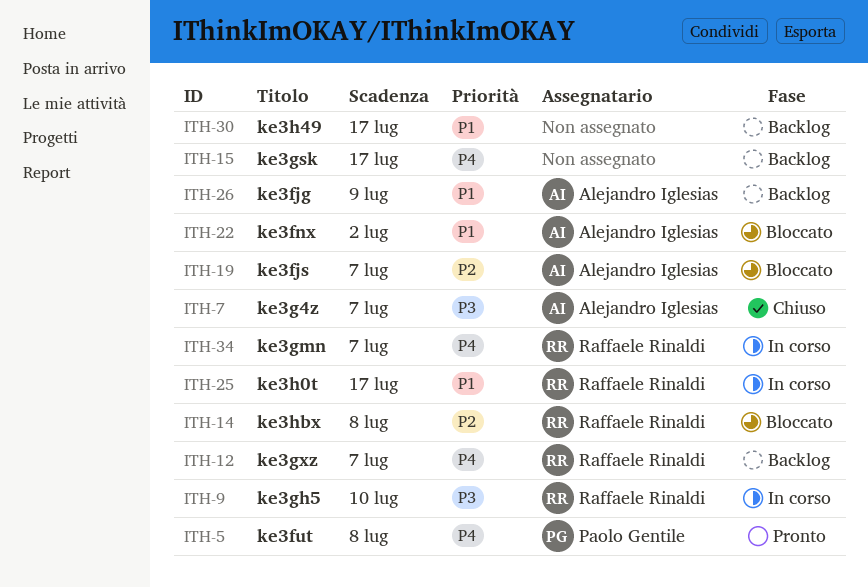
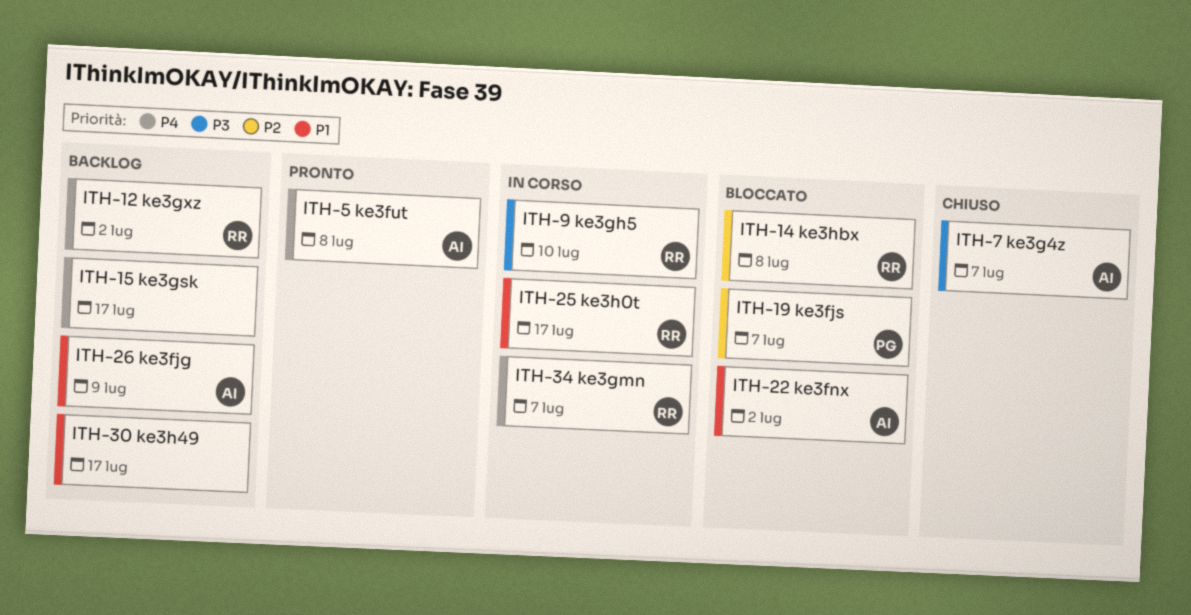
ITH-5, owner: Paolo Gentile -> Alejandro Iglesias
ITH-12, due: Jul 7 -> Jul 2
ITH-19, owner: Alejandro Iglesias -> Paolo Gentile

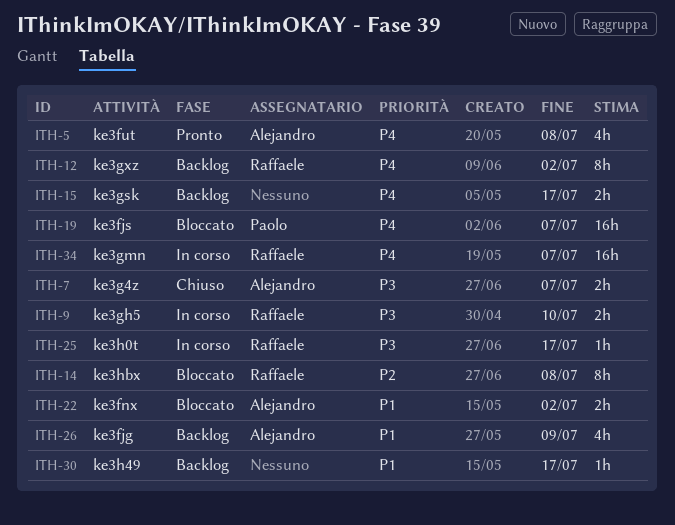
ITH-19, priority: P2 -> P4
ITH-25, priority: P1 -> P3

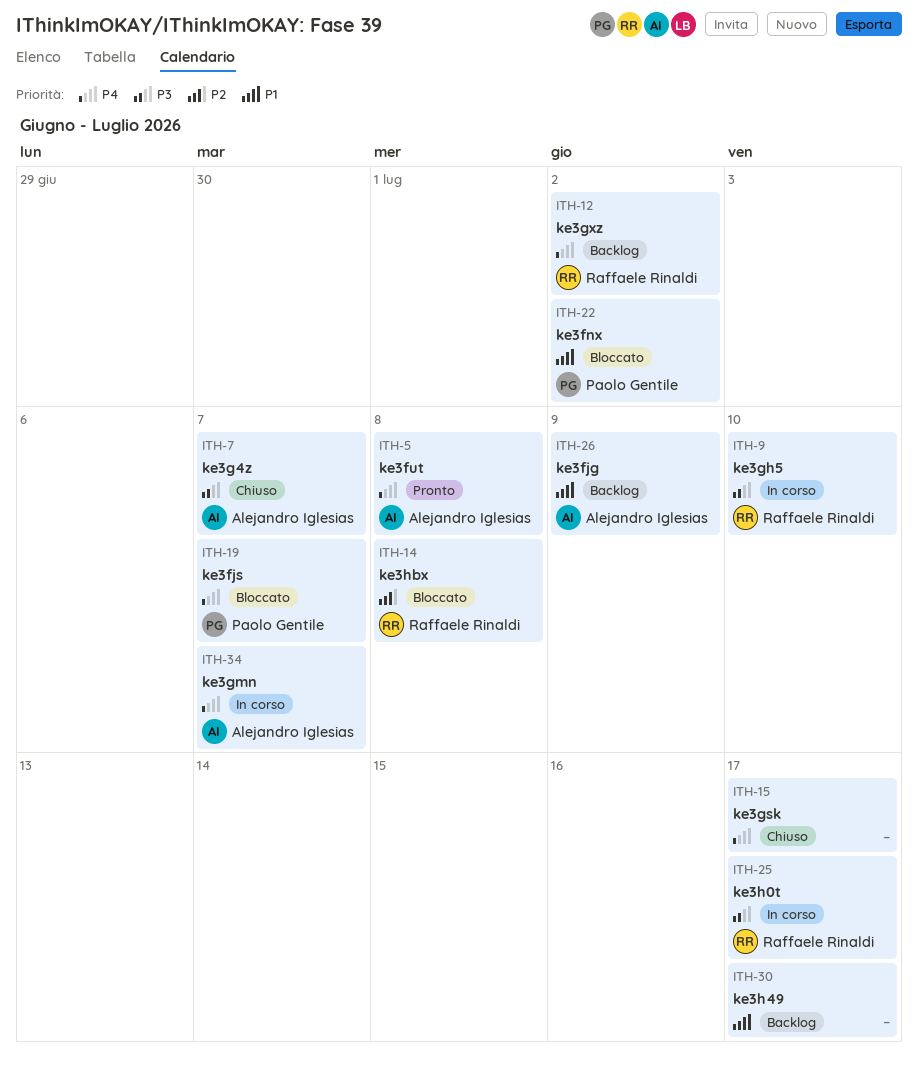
ITH-15, status: Backlog -> Chiuso
ITH-22, owner: Alejandro Iglesias -> Paolo Gentile
ITH-34, owner: Raffaele Rinaldi -> Alejandro Iglesias

